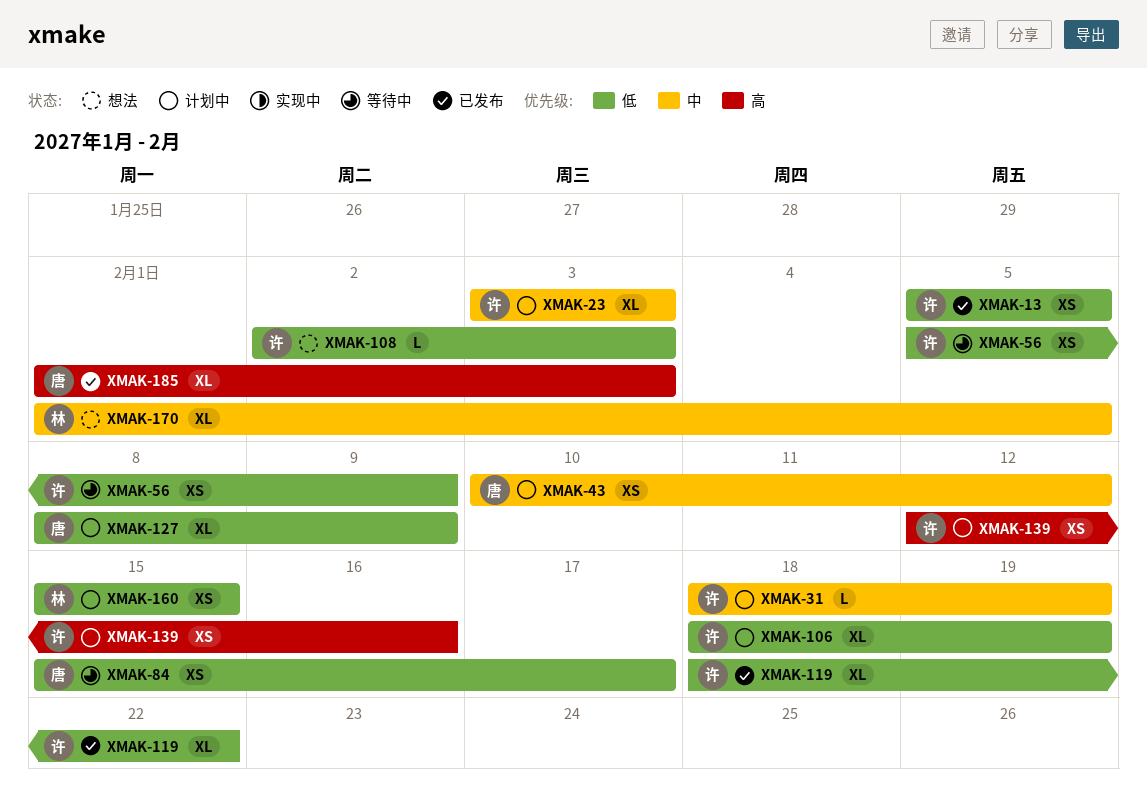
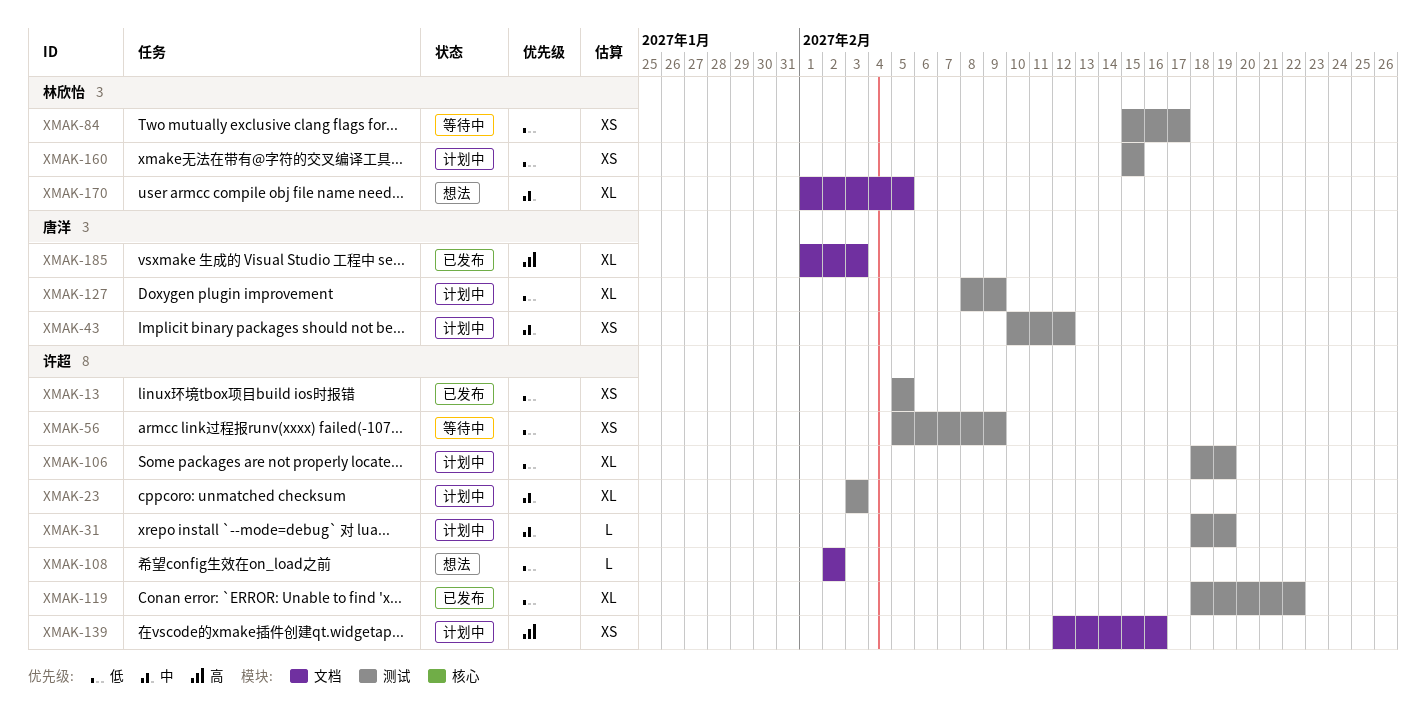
XMAK-84, owner: 唐洋 -> 林欣怡
XMAK-108, due: Feb 3 -> Feb 2

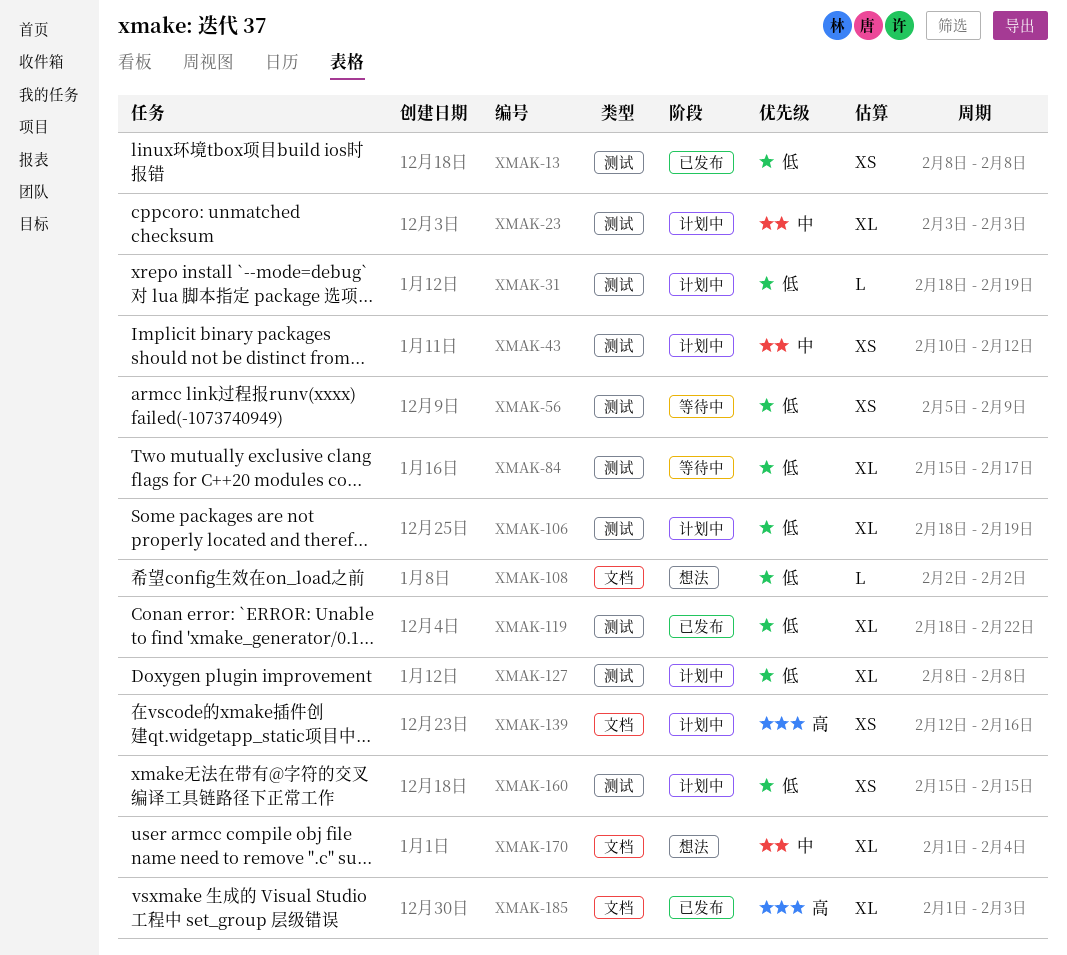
XMAK-13, start: Feb 5 -> Feb 8
XMAK-13, due: Feb 5 -> Feb 8
XMAK-31, priority: 中 -> 低
XMAK-84, estimate: XS -> XL
XMAK-127, due: Feb 9 -> Feb 8
XMAK-170, due: Feb 5 -> Feb 4

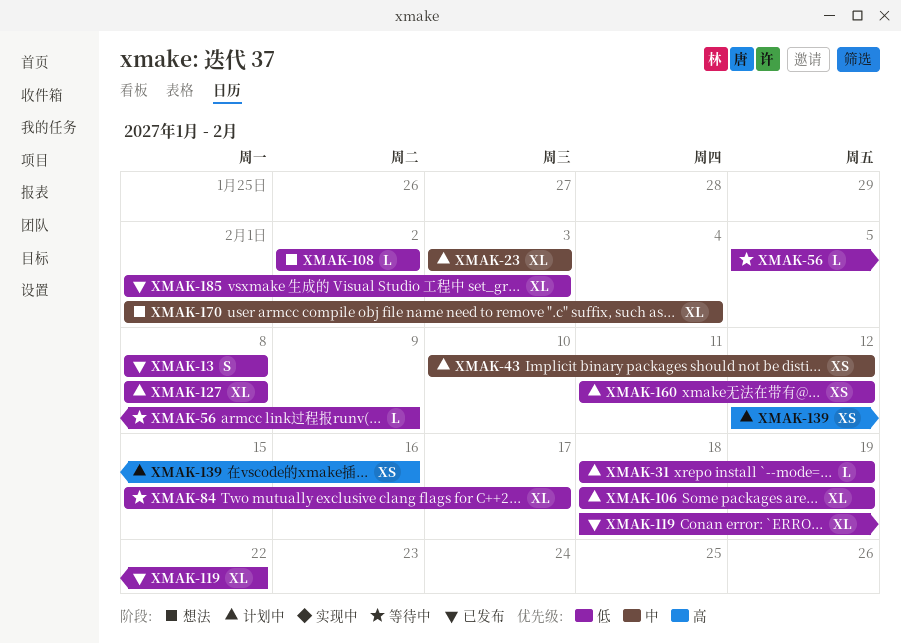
XMAK-13, estimate: XS -> S
XMAK-56, estimate: XS -> L
XMAK-160, start: Feb 15 -> Feb 11
XMAK-160, due: Feb 15 -> Feb 12
XMAK-185, priority: 高 -> 低

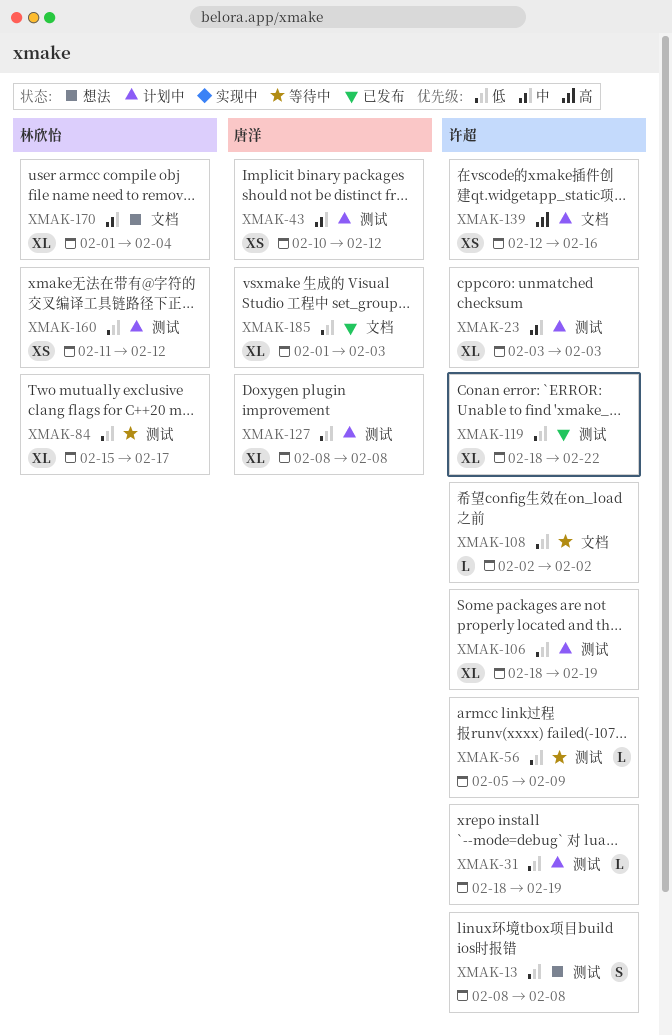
XMAK-13, status: 已发布 -> 想法
XMAK-108, status: 想法 -> 等待中

